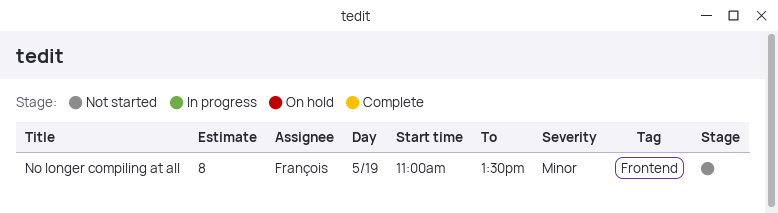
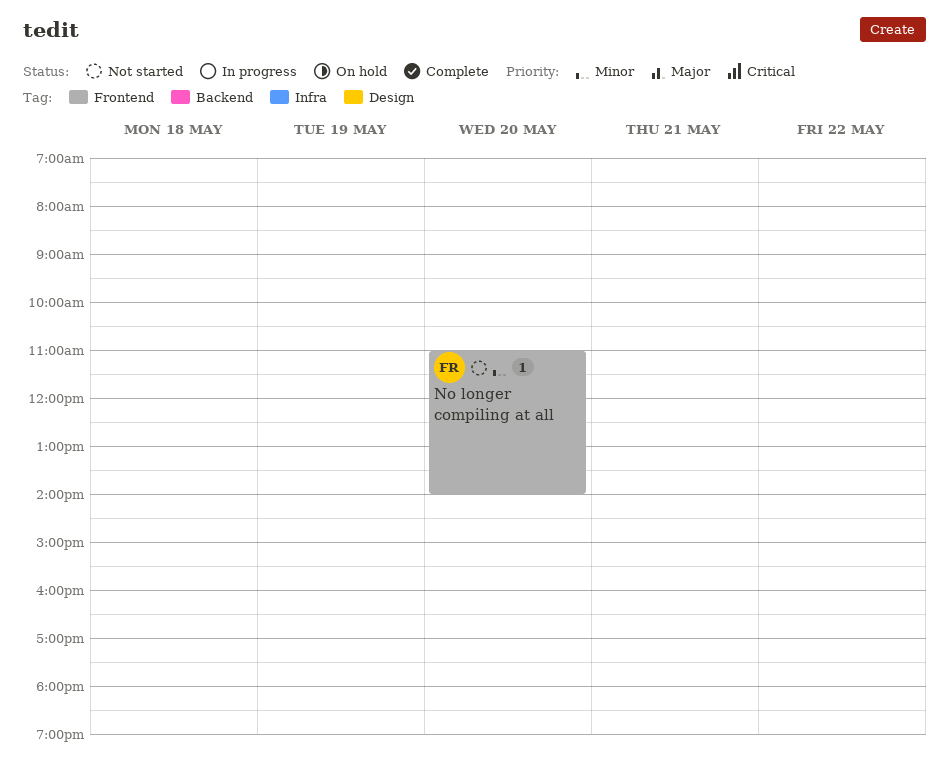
No longer compiling at all, estimate: 8 -> 1
No longer compiling at all, day: May 19 -> May 20
No longer compiling at all, ends: 13:30 -> 14:00

